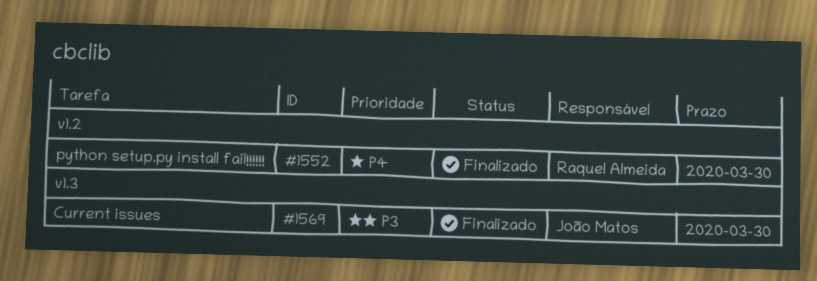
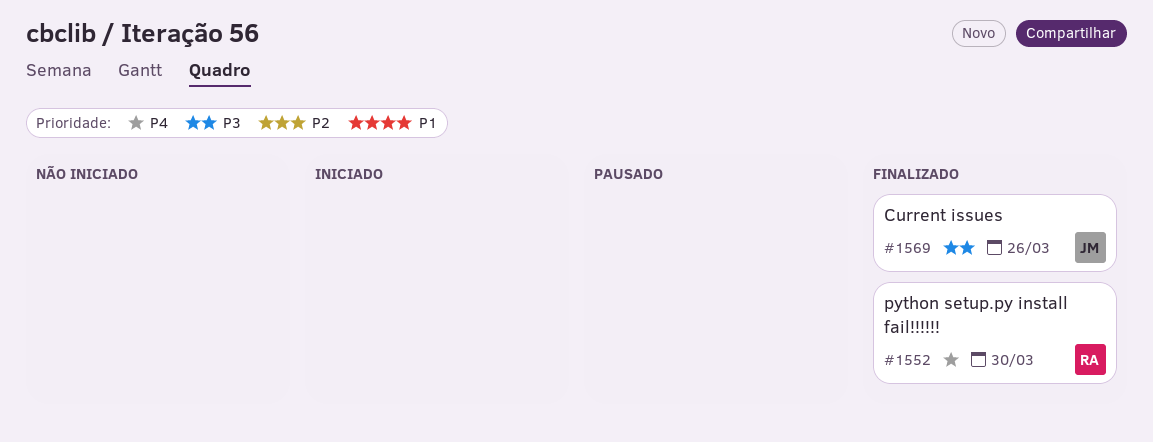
#1569, due: Mar 30 -> Mar 26

